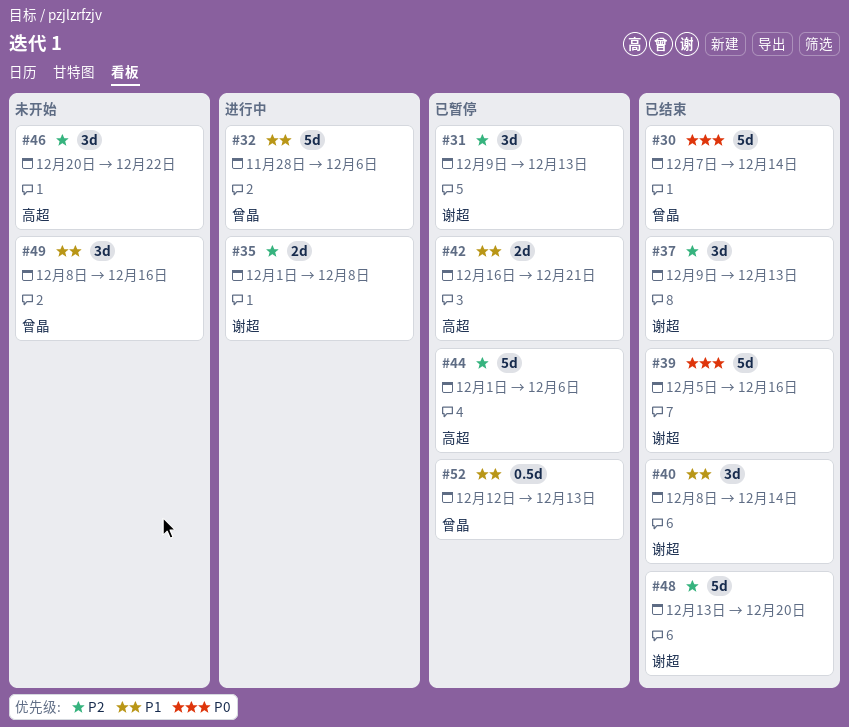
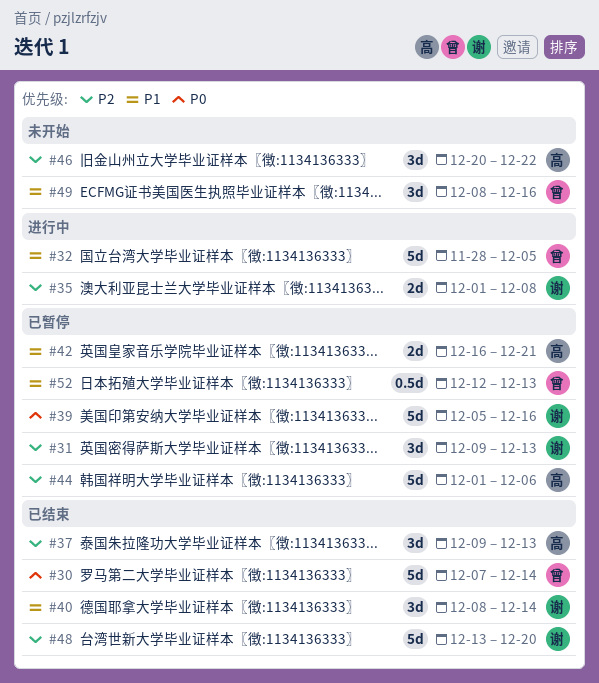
#32, due: Dec 6 -> Dec 5
#37, owner: 谢超 -> 高超
#39, status: 已结束 -> 已暂停

